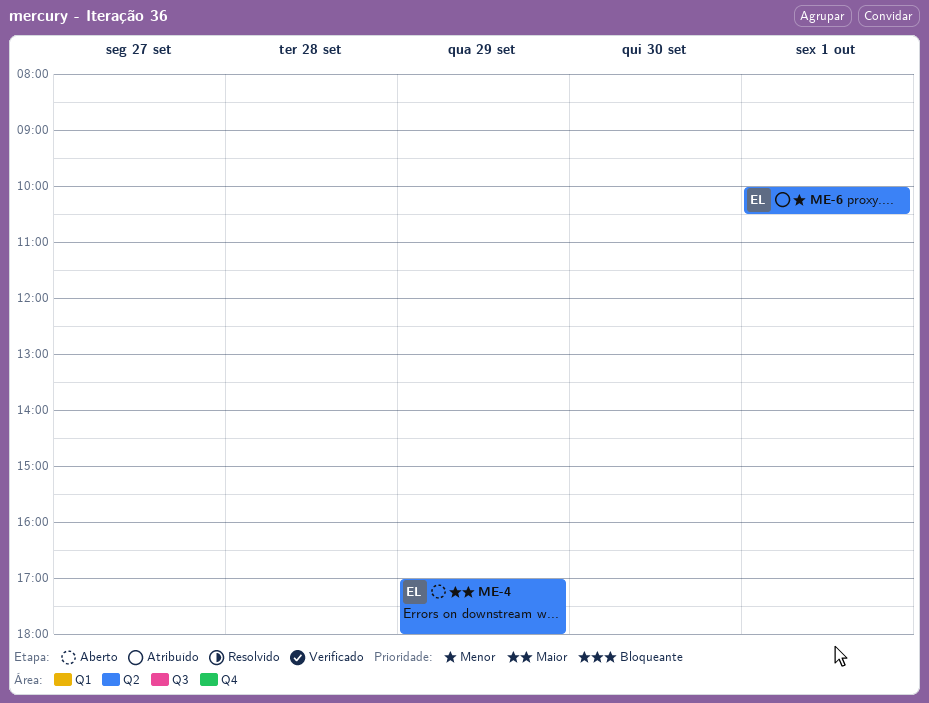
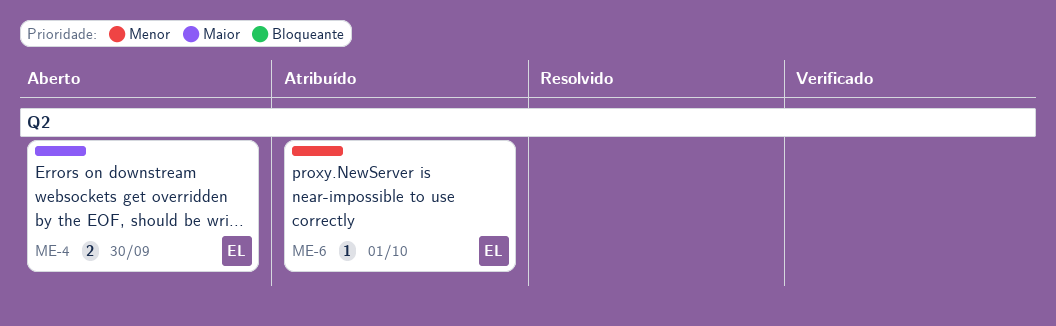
ME-4, day: Sep 29 -> Sep 30

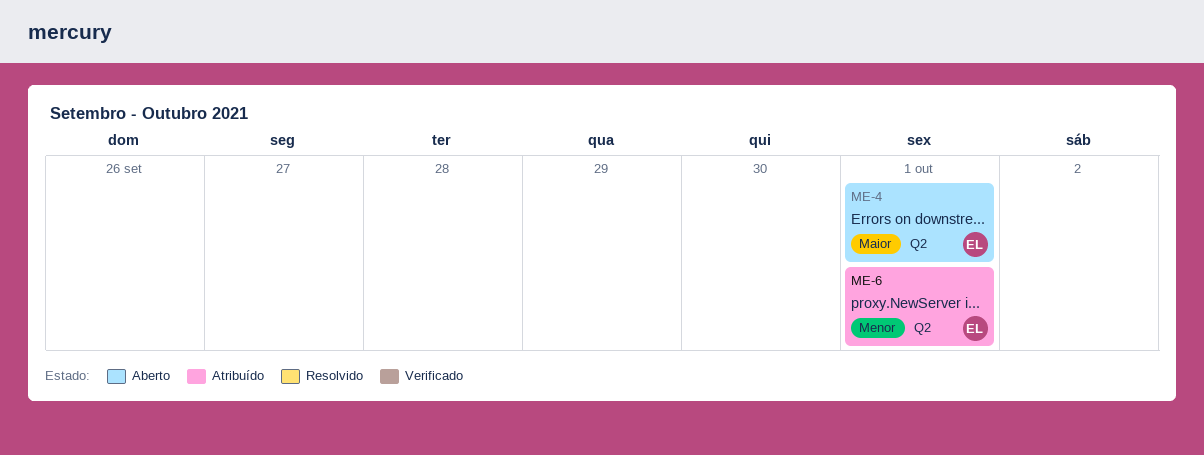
ME-4, day: Sep 30 -> Oct 1

